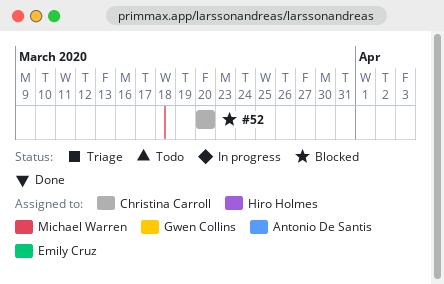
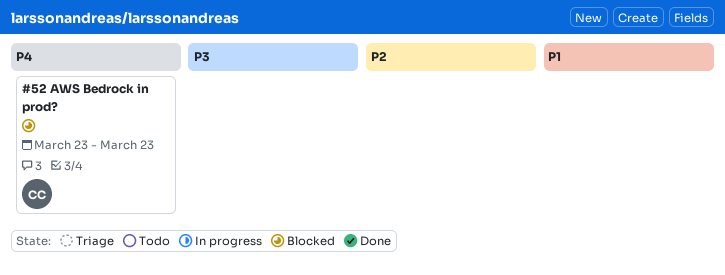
#52, start: Mar 20 -> Mar 23
#52, due: Mar 20 -> Mar 23

